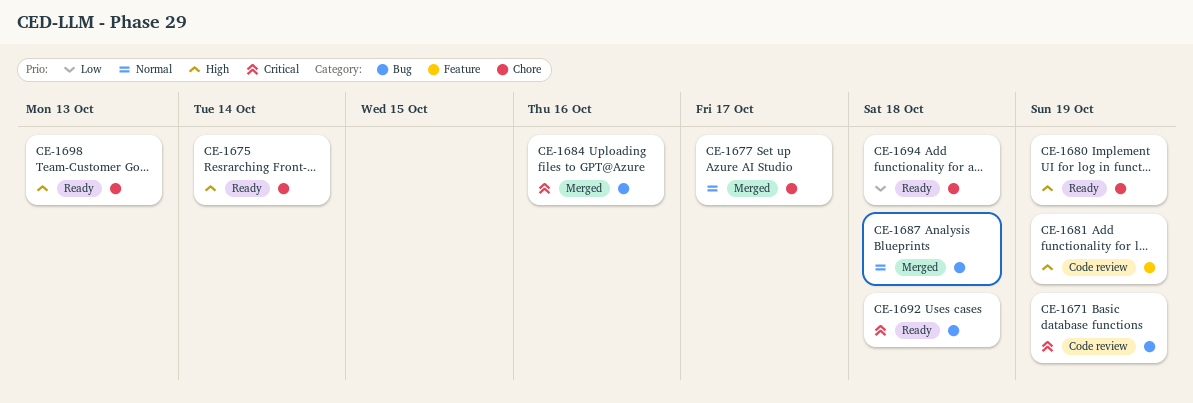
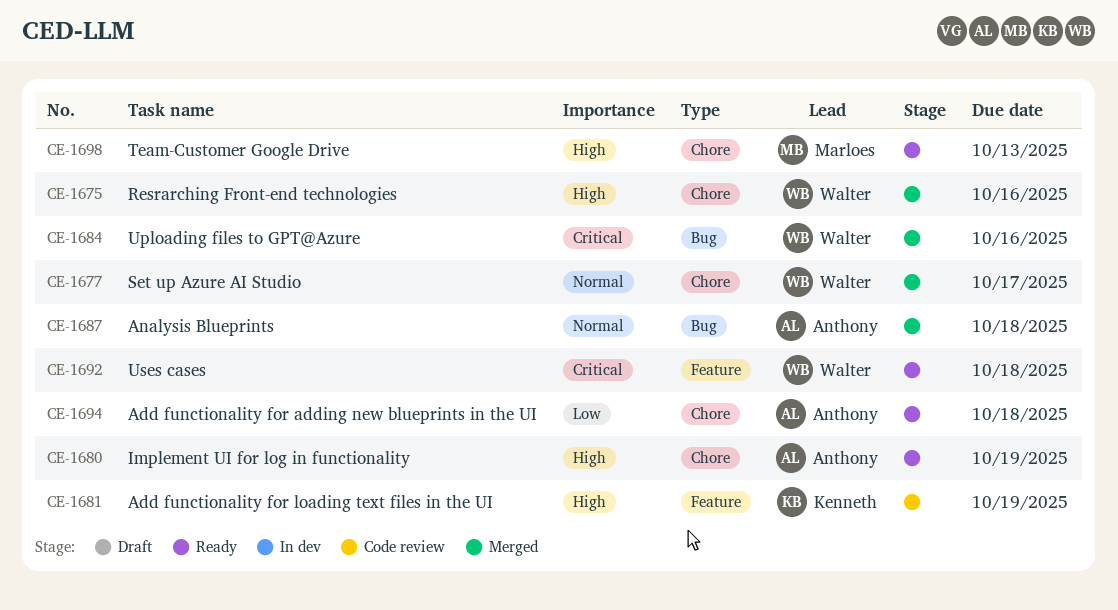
CE-1671: present -> none
CE-1675, status: Ready -> Merged
CE-1675, due: Oct 14 -> Oct 16
CE-1692, label: Bug -> Feature

